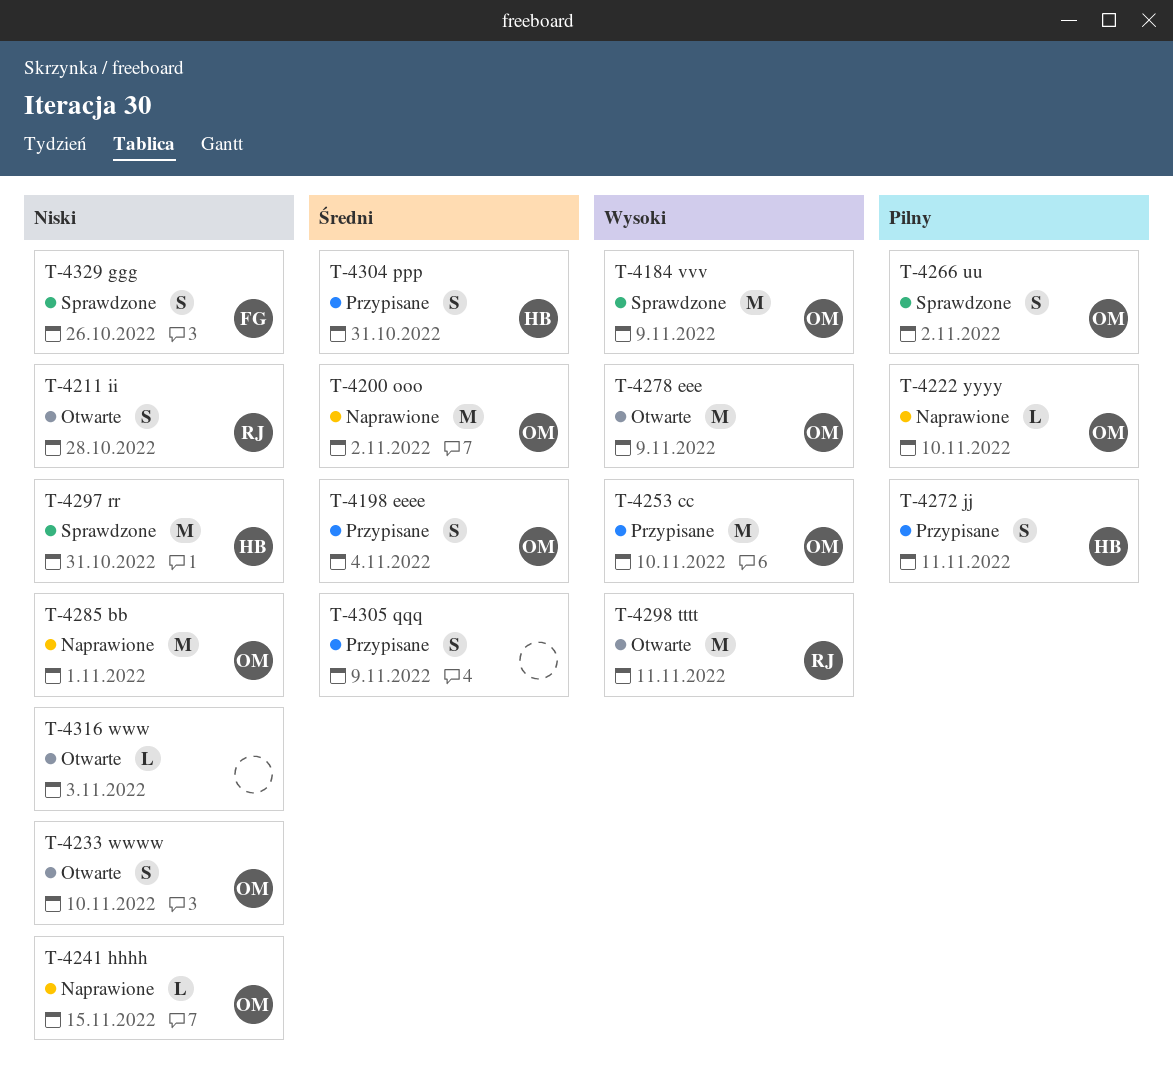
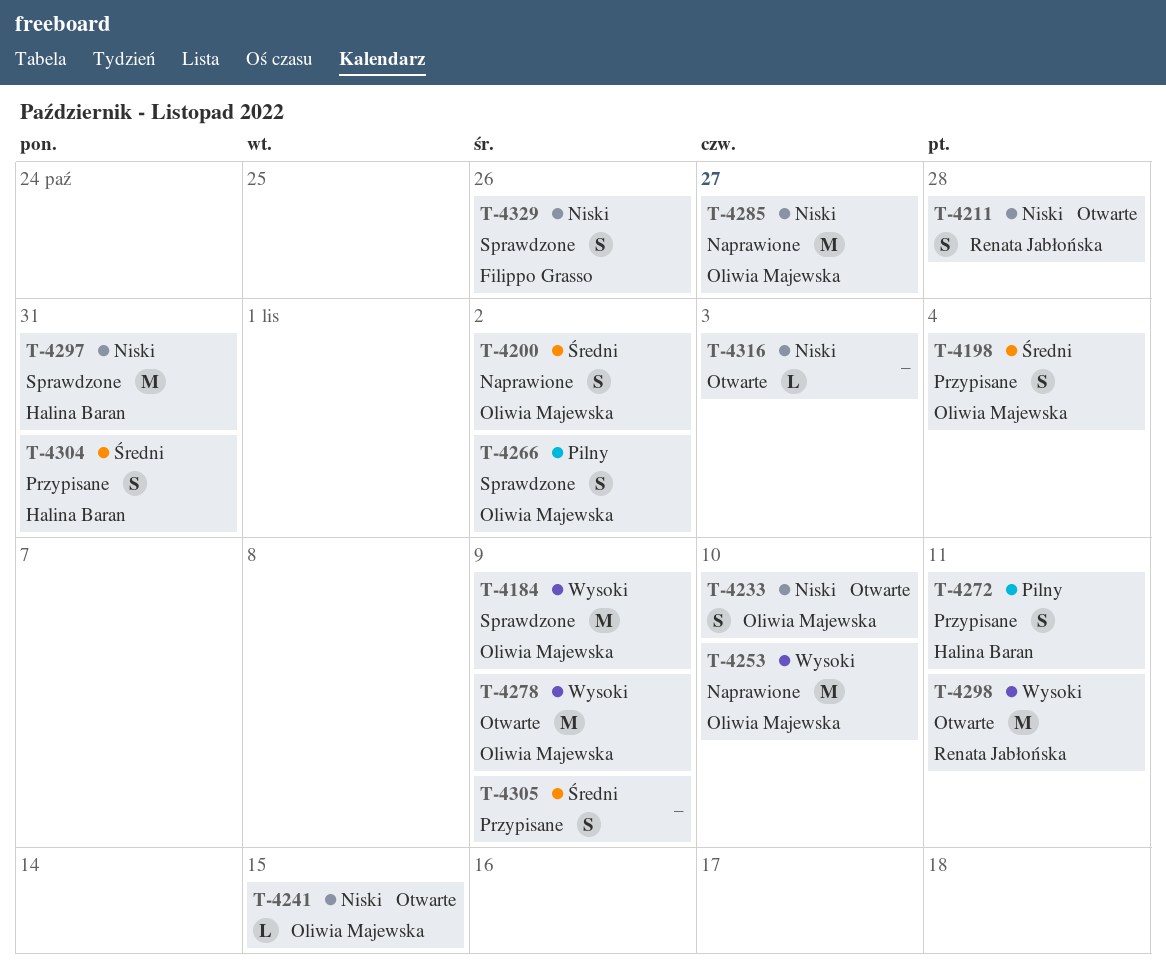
T-4200, estimate: M -> S
T-4222: present -> none
T-4241, status: Naprawione -> Otwarte
T-4253, status: Przypisane -> Naprawione
T-4285, due: Nov 1 -> Oct 27

